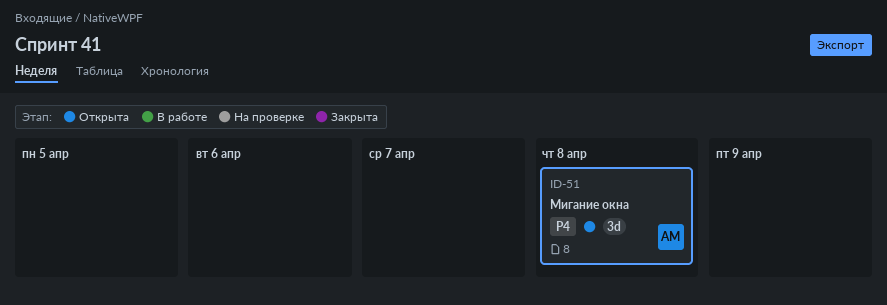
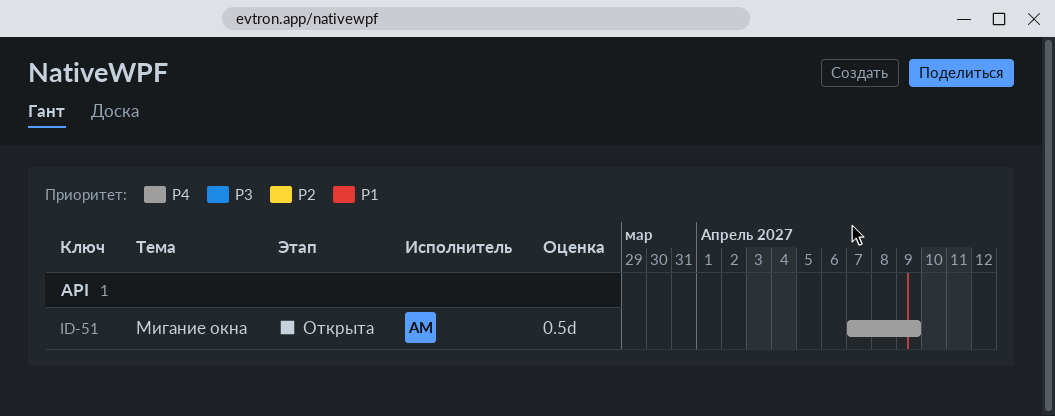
ID-51, estimate: 3d -> 0.5d
ID-51, due: Apr 8 -> Apr 9

